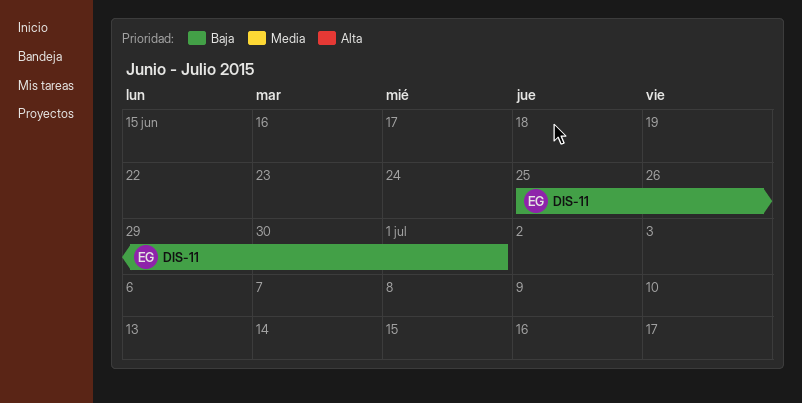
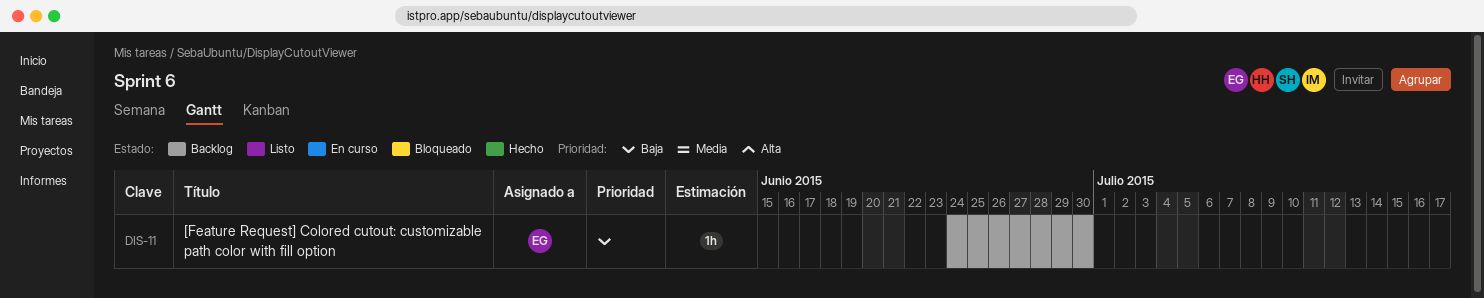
DIS-11, start: Jun 25 -> Jun 24
DIS-11, due: Jul 1 -> Jun 30

